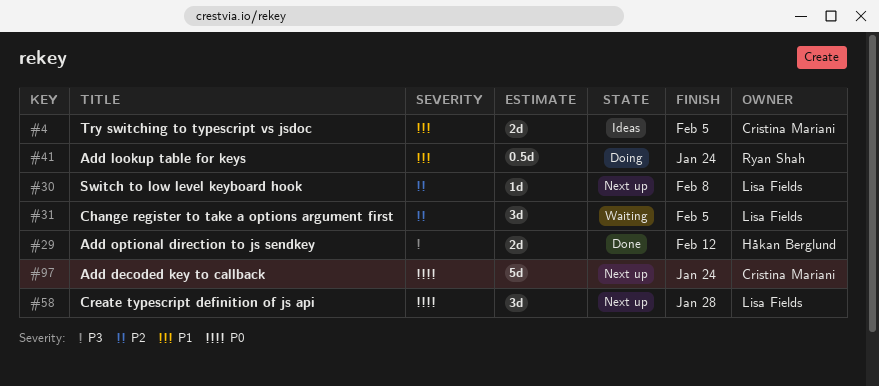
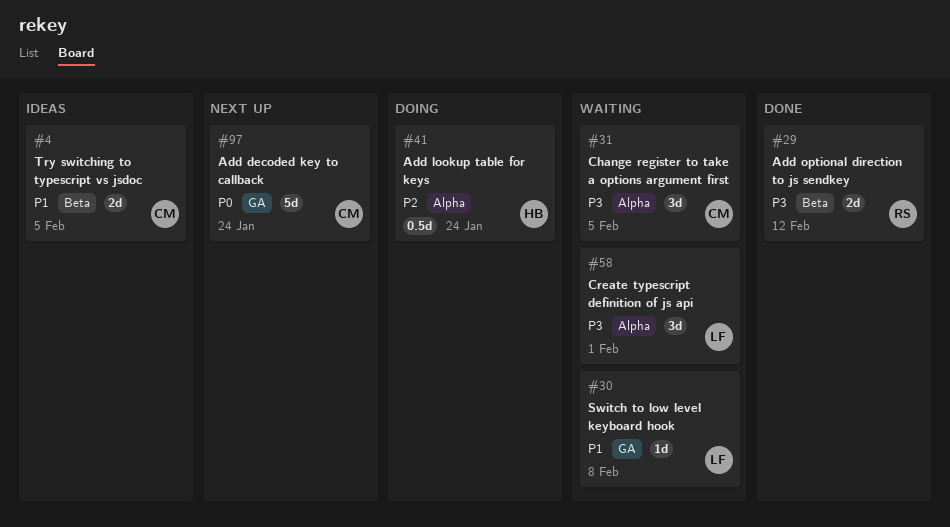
#29, owner: Håkan Berglund -> Ryan Shah
#30, status: Next up -> Waiting
#30, priority: P2 -> P1
#31, owner: Lisa Fields -> Cristina Mariani
#31, priority: P2 -> P3
#41, owner: Ryan Shah -> Håkan Berglund
#41, priority: P1 -> P2
#58, status: Next up -> Waiting
#58, priority: P0 -> P3
#58, due: Jan 28 -> Feb 1

